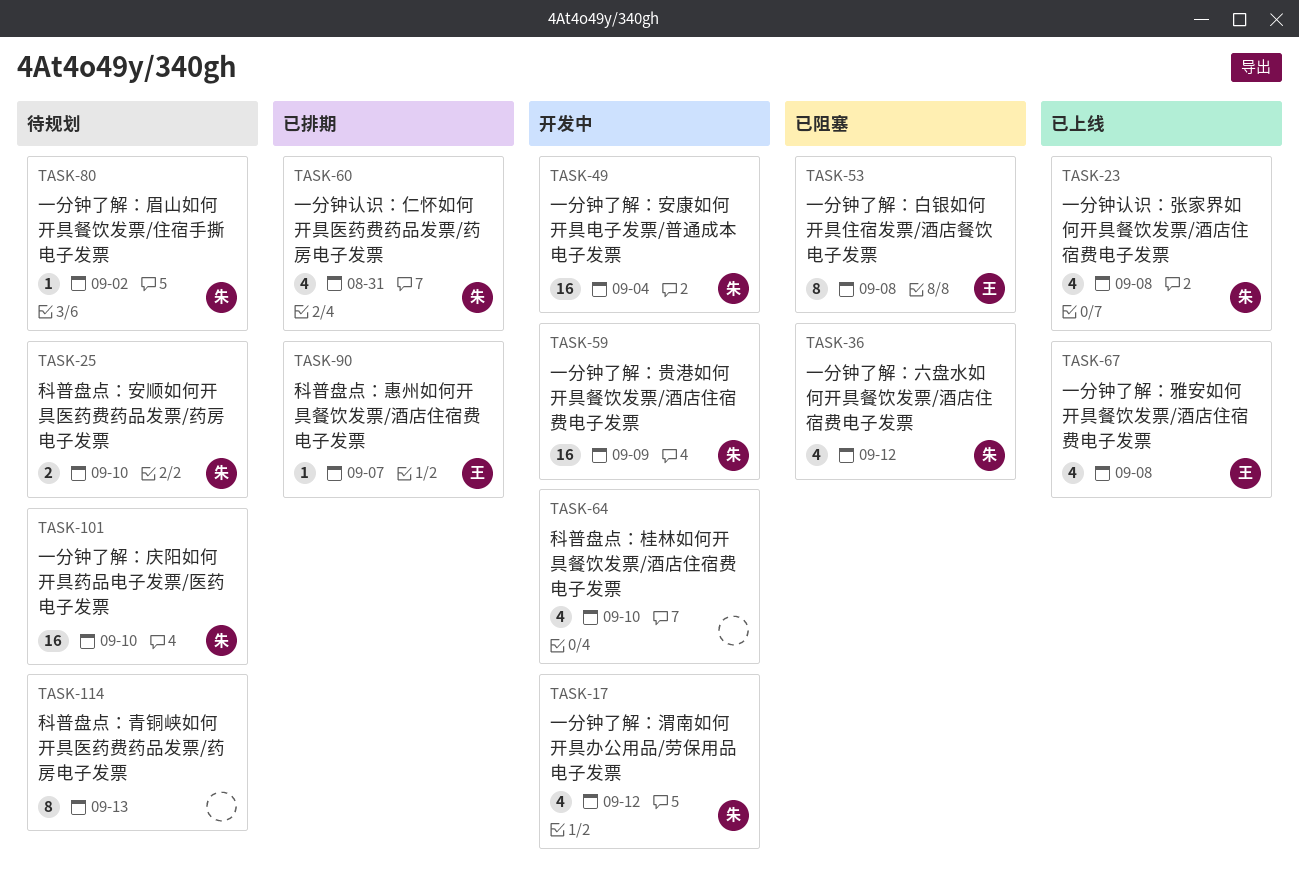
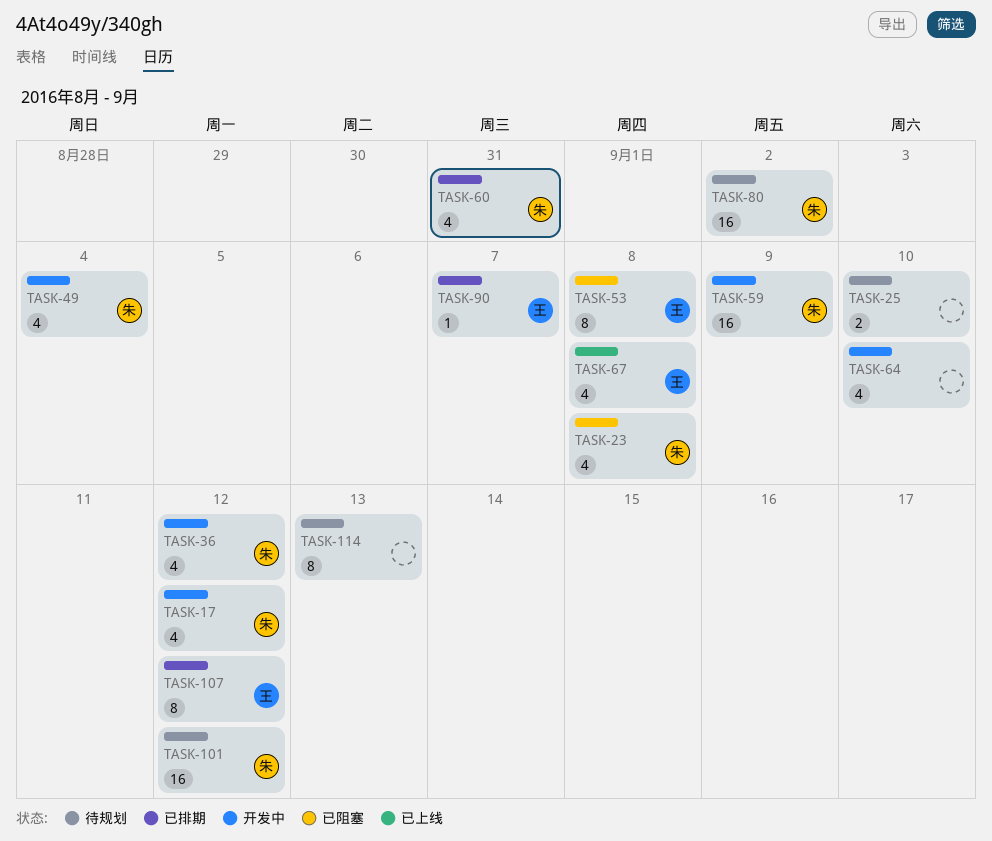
TASK-23, status: 已上线 -> 已阻塞
TASK-25, owner: 朱 -> none
TASK-36, status: 已阻塞 -> 开发中
TASK-49, estimate: 16 -> 4
TASK-80, estimate: 1 -> 16
TASK-101, due: Sep 10 -> Sep 12
TASK-107: none -> present

